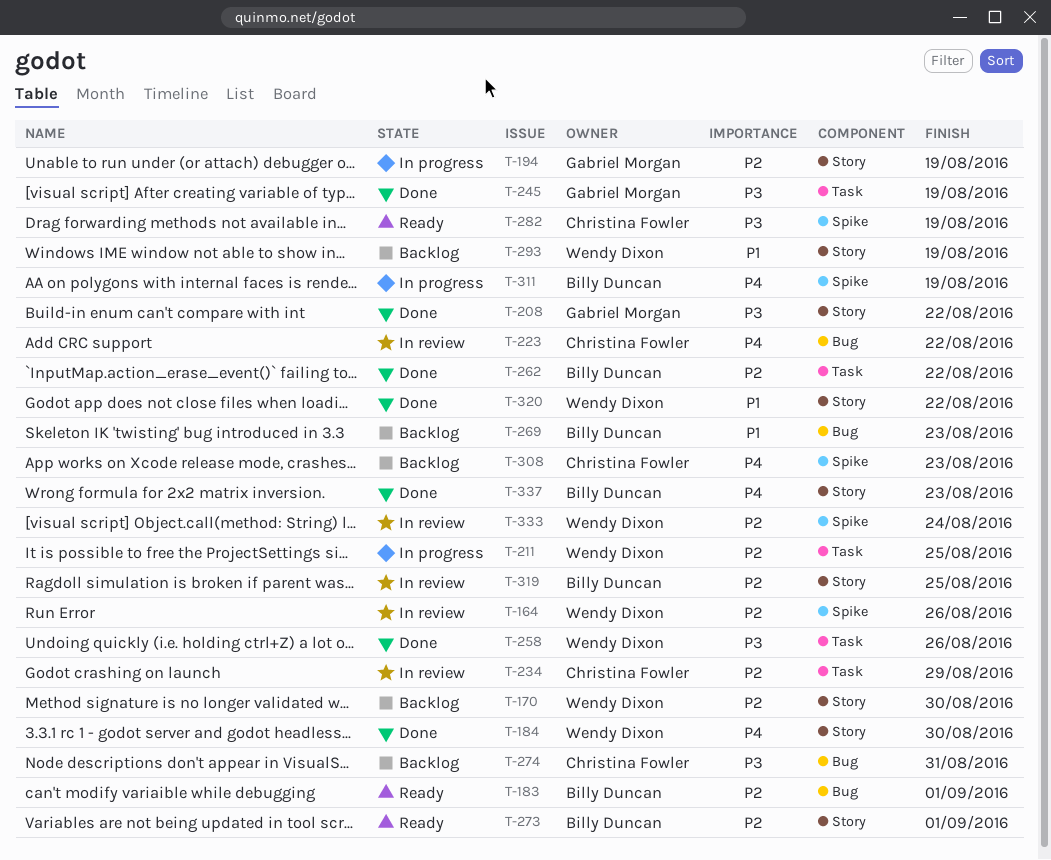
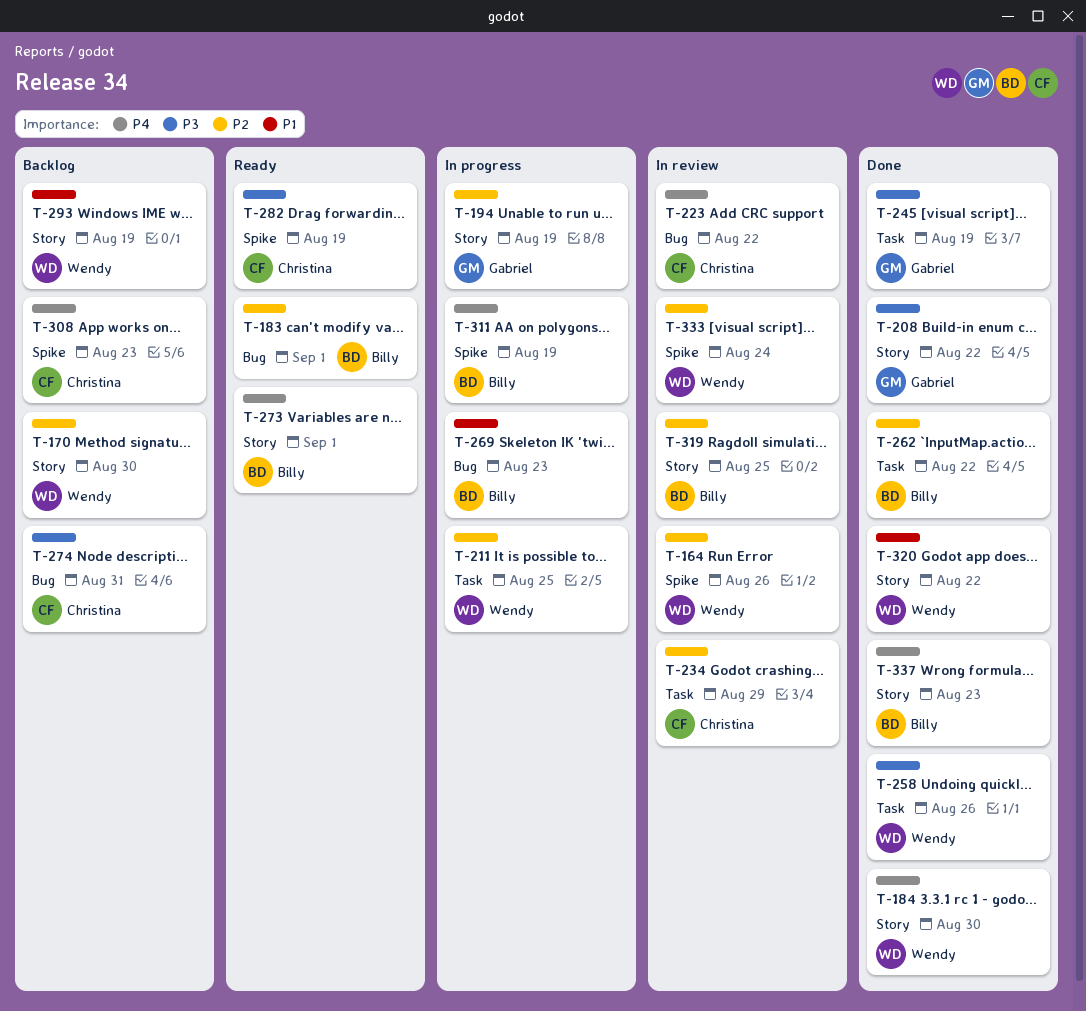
T-269, status: Backlog -> In progress
T-273, priority: P2 -> P4

